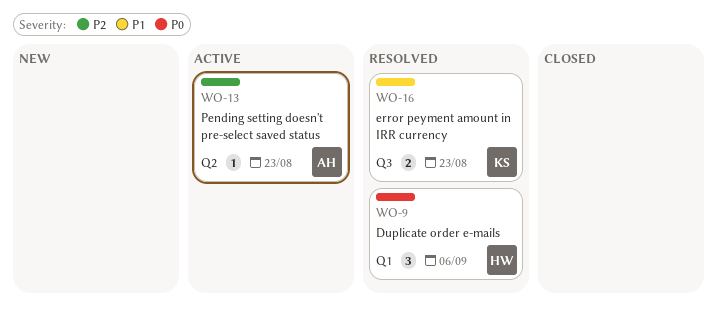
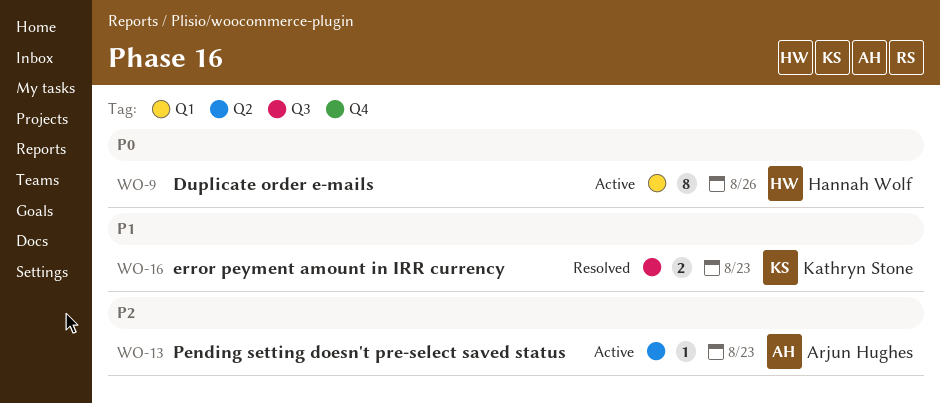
WO-9, status: Resolved -> Active
WO-9, estimate: 3 -> 8
WO-9, due: Sep 6 -> Aug 26

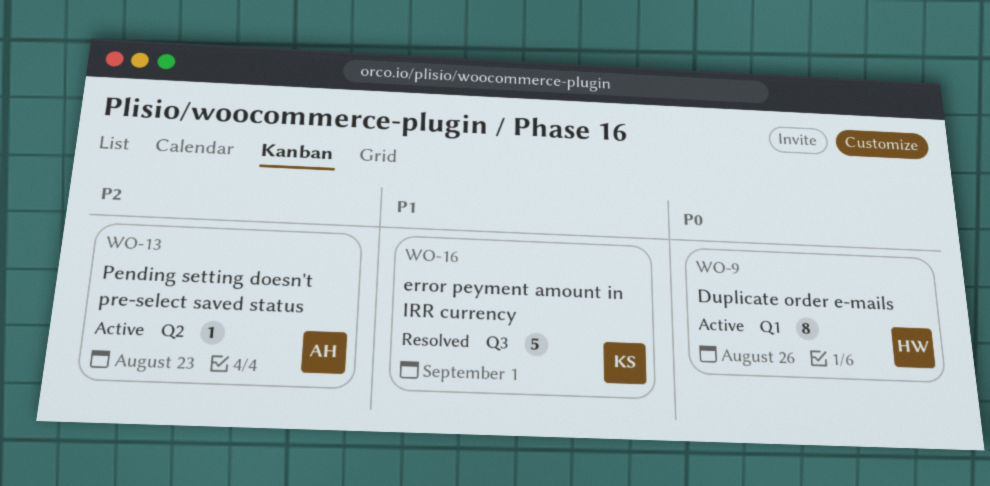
WO-16, estimate: 2 -> 5
WO-16, due: Aug 23 -> Sep 1

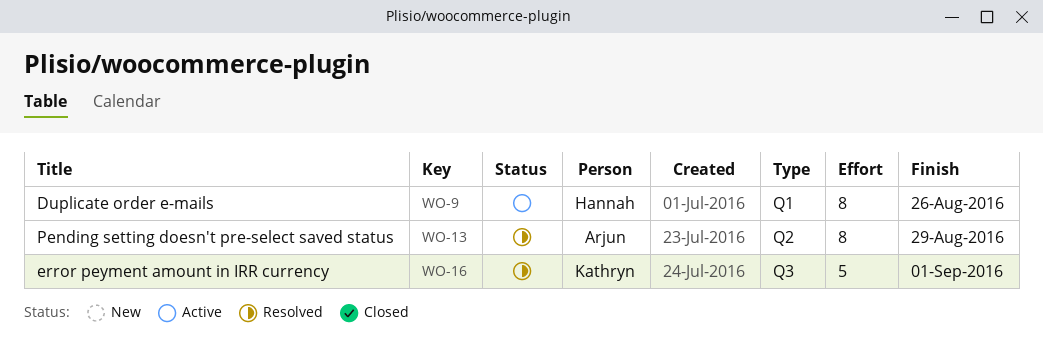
WO-13, status: Active -> Resolved
WO-13, estimate: 1 -> 8
WO-13, due: Aug 23 -> Aug 29

